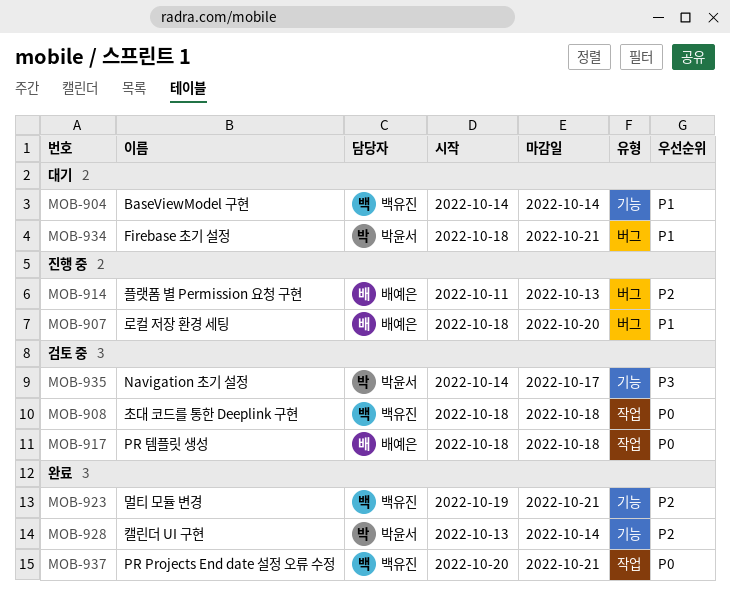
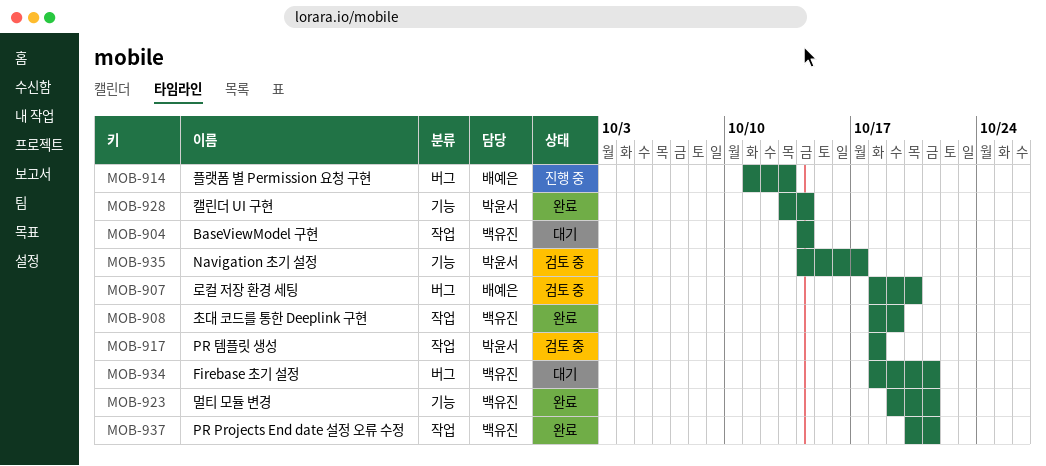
MOB-904, label: 기능 -> 작업
MOB-907, status: 진행 중 -> 검토 중
MOB-908, status: 검토 중 -> 완료
MOB-908, due: Oct 18 -> Oct 19
MOB-917, owner: 배예은 -> 박윤서
MOB-934, owner: 박윤서 -> 백유진

